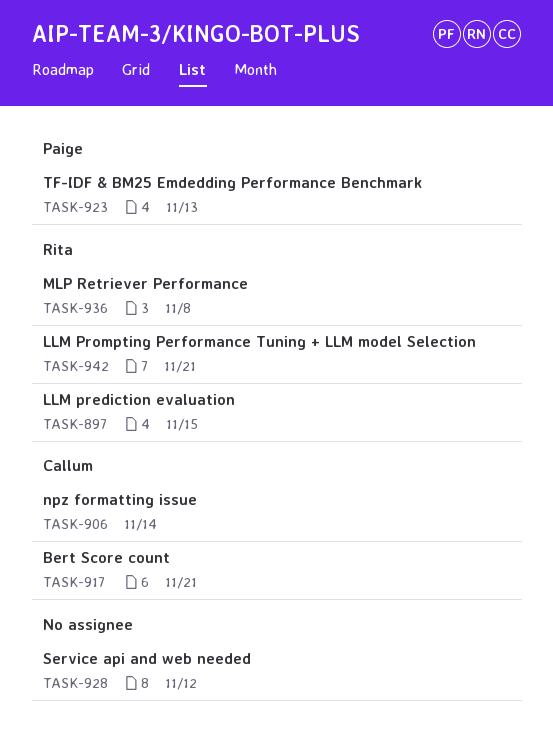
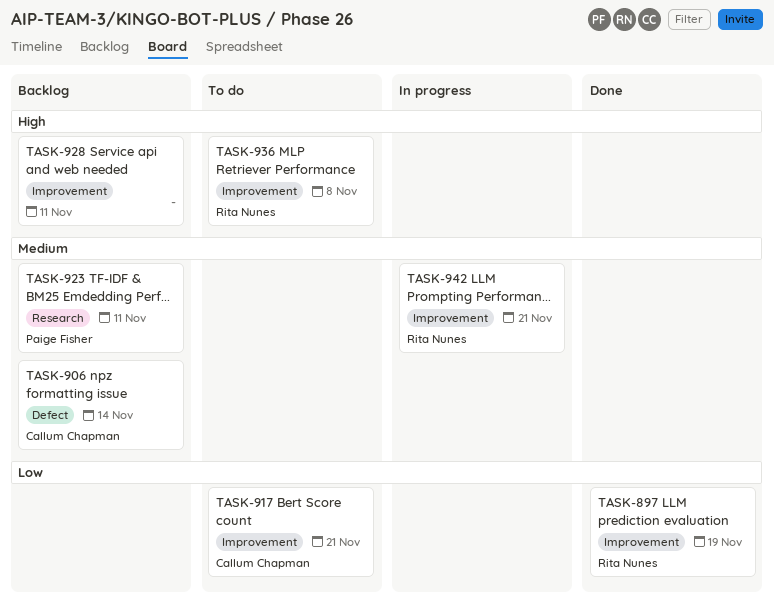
TASK-897, due: Nov 15 -> Nov 19
TASK-923, due: Nov 13 -> Nov 11
TASK-928, due: Nov 12 -> Nov 11

